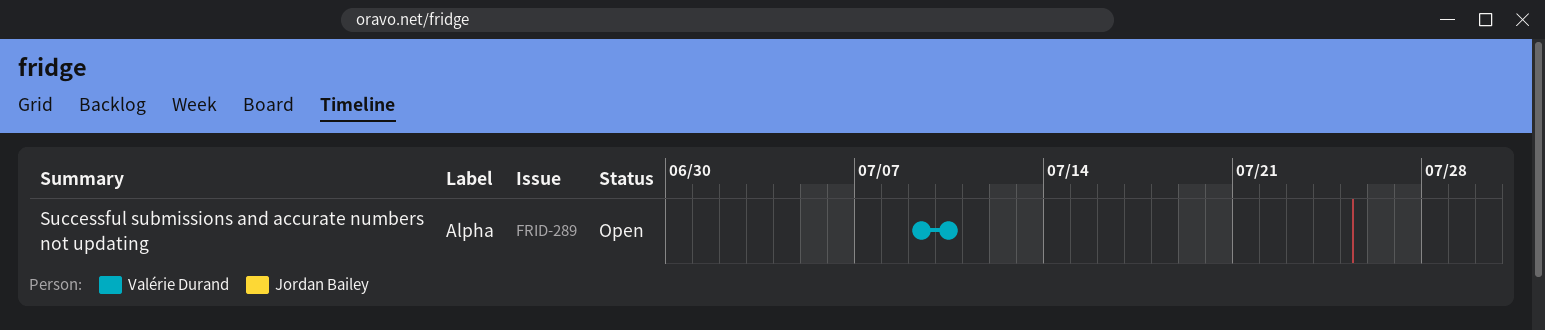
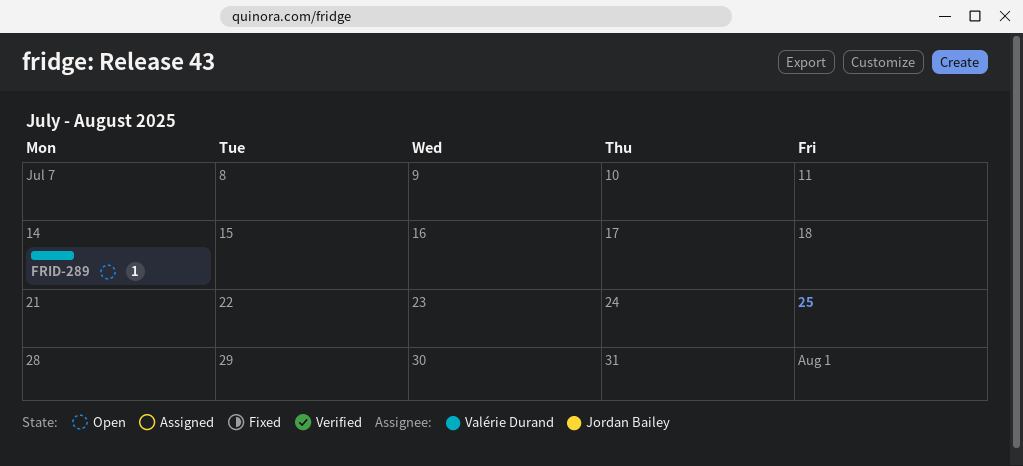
FRID-289, due: Jul 10 -> Jul 14

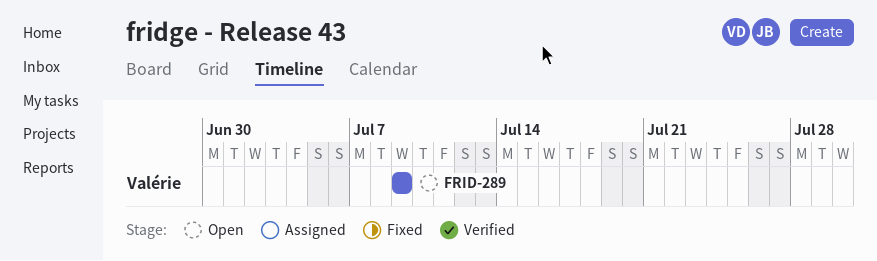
FRID-289, due: Jul 14 -> Jul 9

